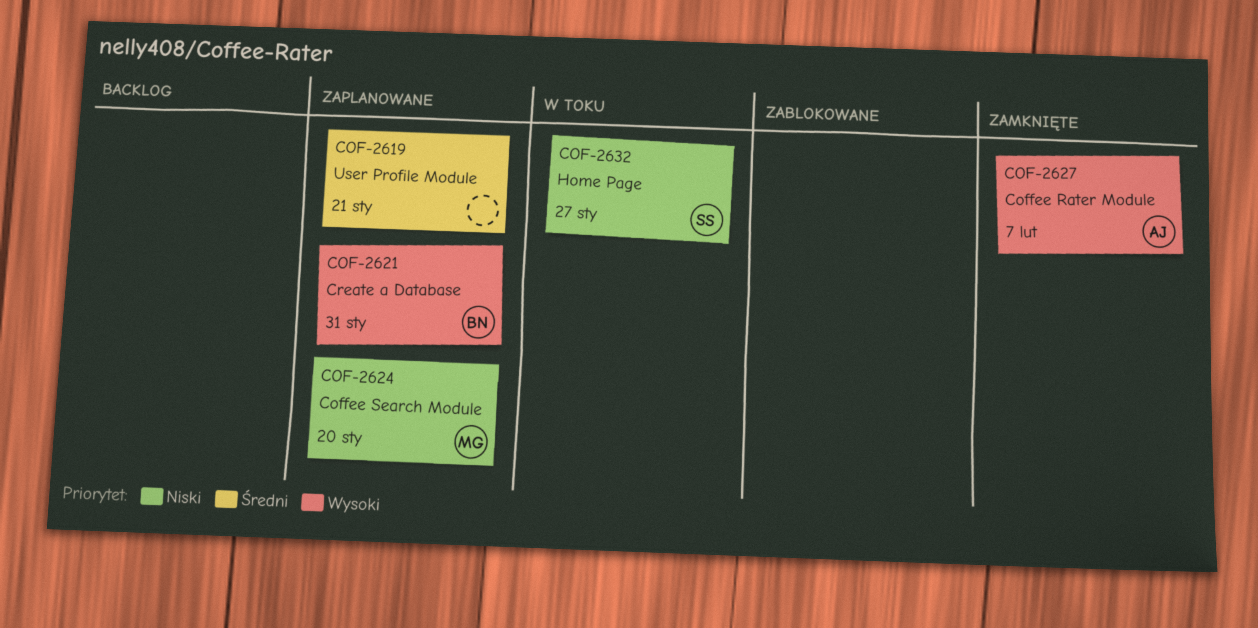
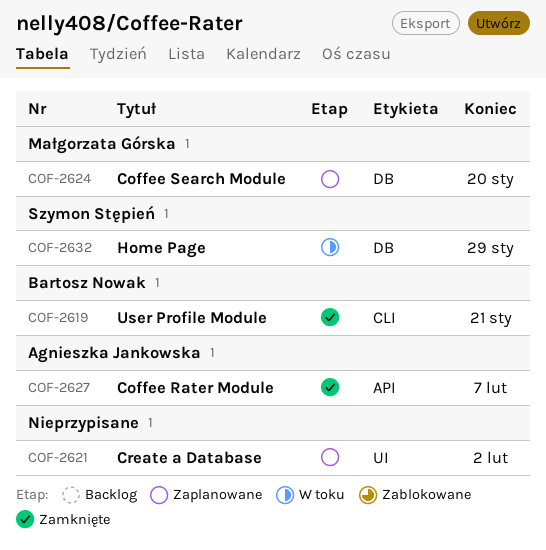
COF-2619, status: Zaplanowane -> Zamknięte
COF-2619, owner: none -> Bartosz Nowak
COF-2621, owner: Bartosz Nowak -> none
COF-2621, due: Jan 31 -> Feb 2
COF-2632, due: Jan 27 -> Jan 29

